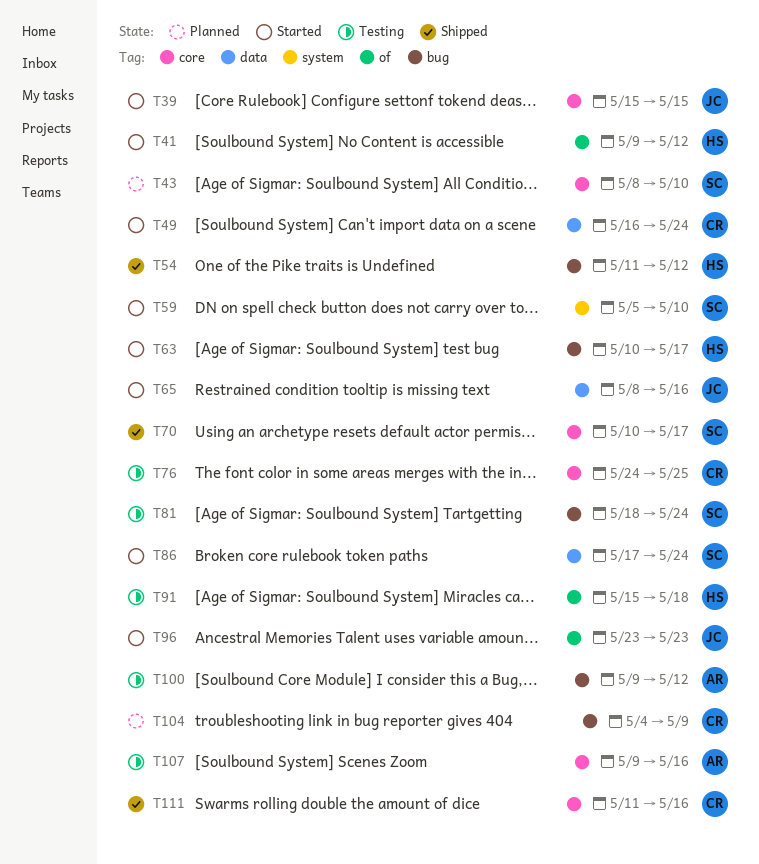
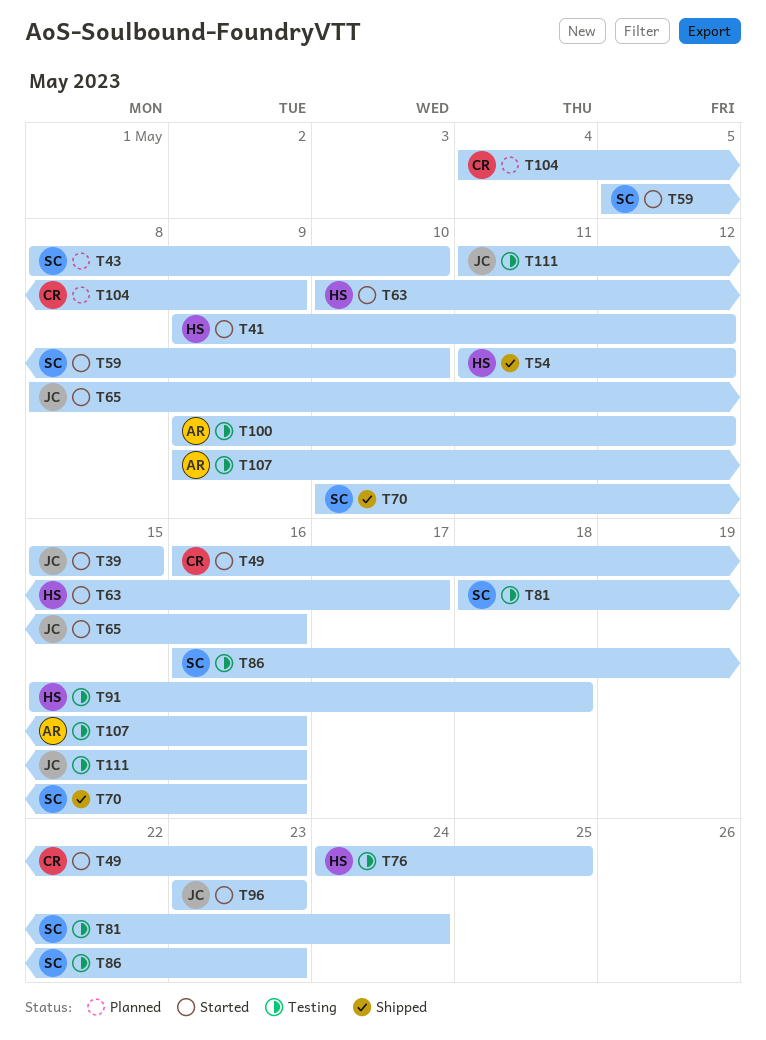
T49, due: May 24 -> May 23
T70, due: May 17 -> May 16
T76, owner: CR -> HS
T86, status: Started -> Testing
T86, start: May 17 -> May 16
T86, due: May 24 -> May 23
T111, status: Shipped -> Testing
T111, owner: CR -> JC

